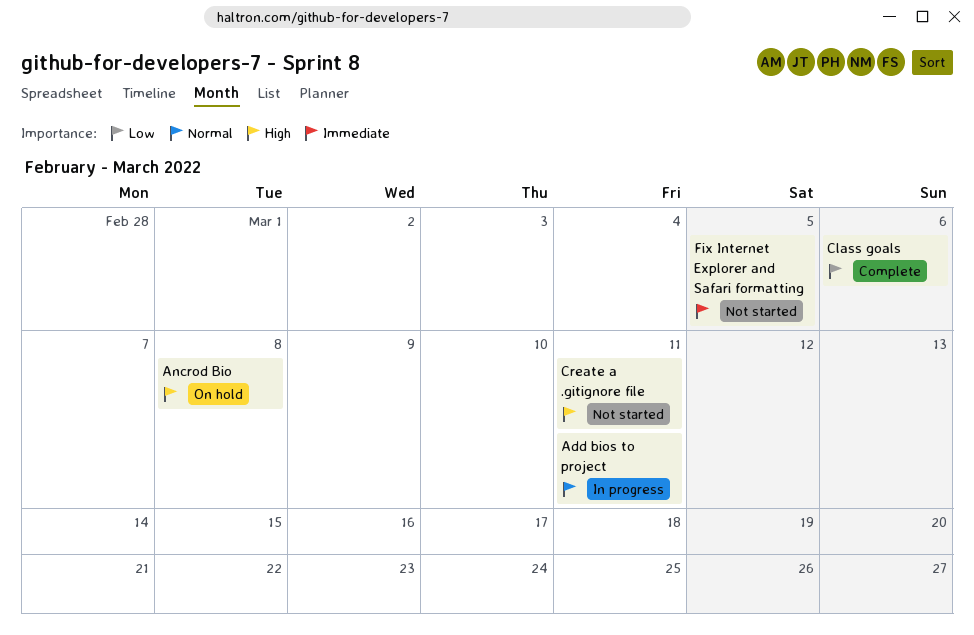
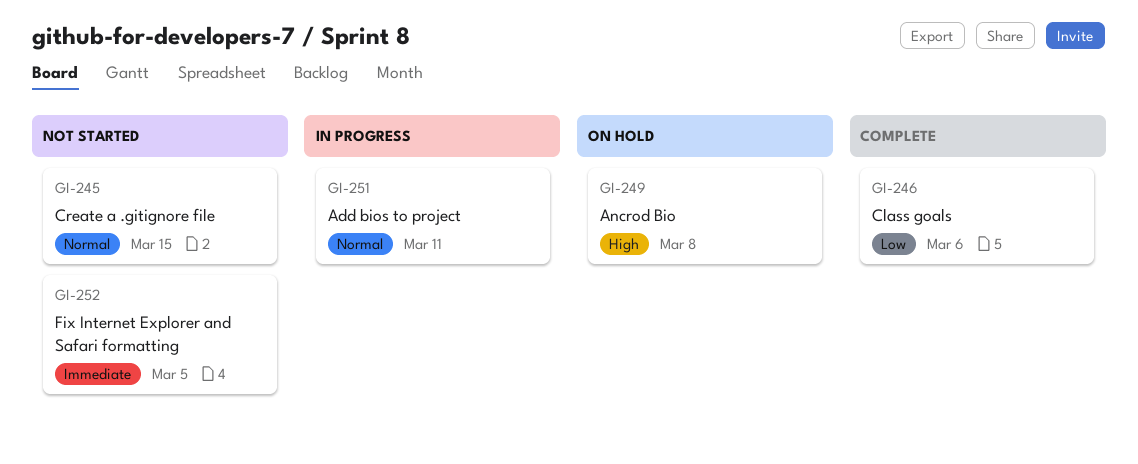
Create a .gitignore file, priority: High -> Normal
Create a .gitignore file, due: Mar 11 -> Mar 15

